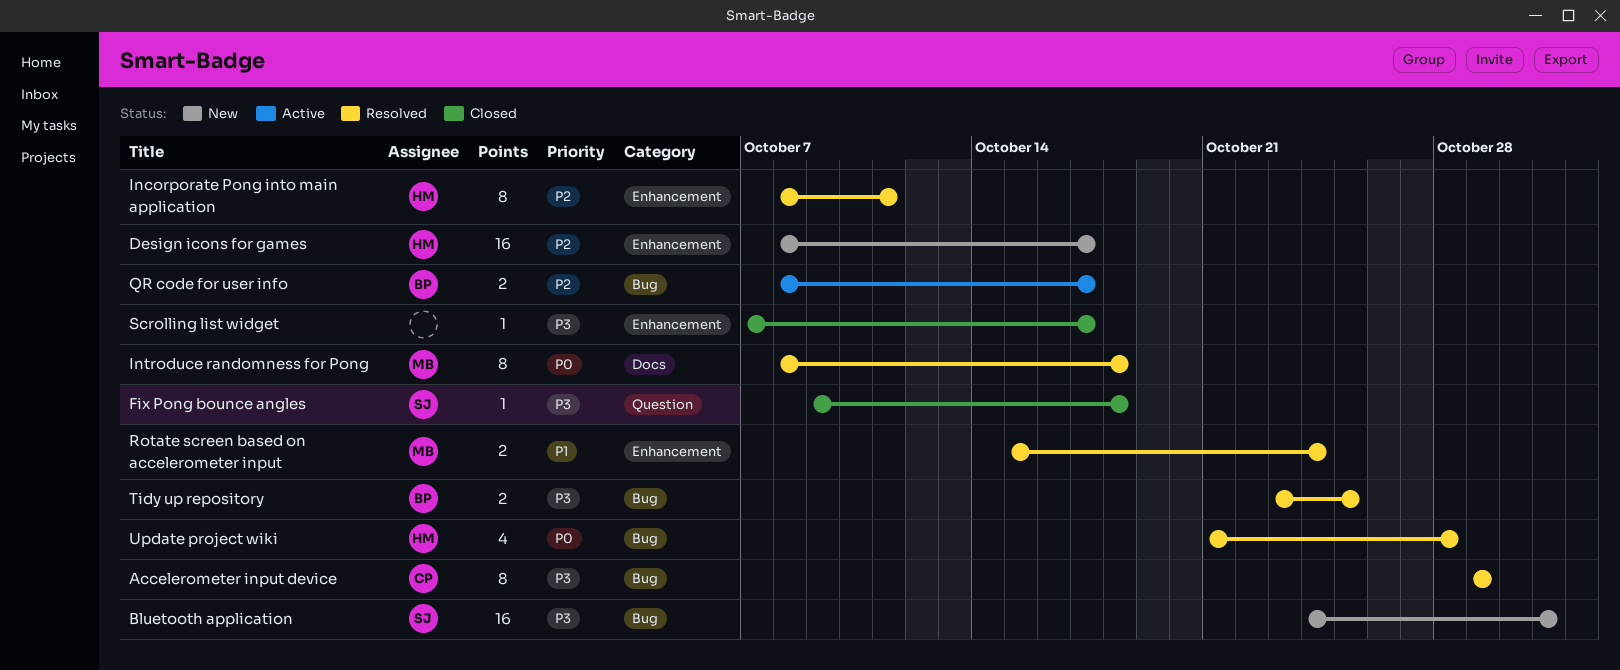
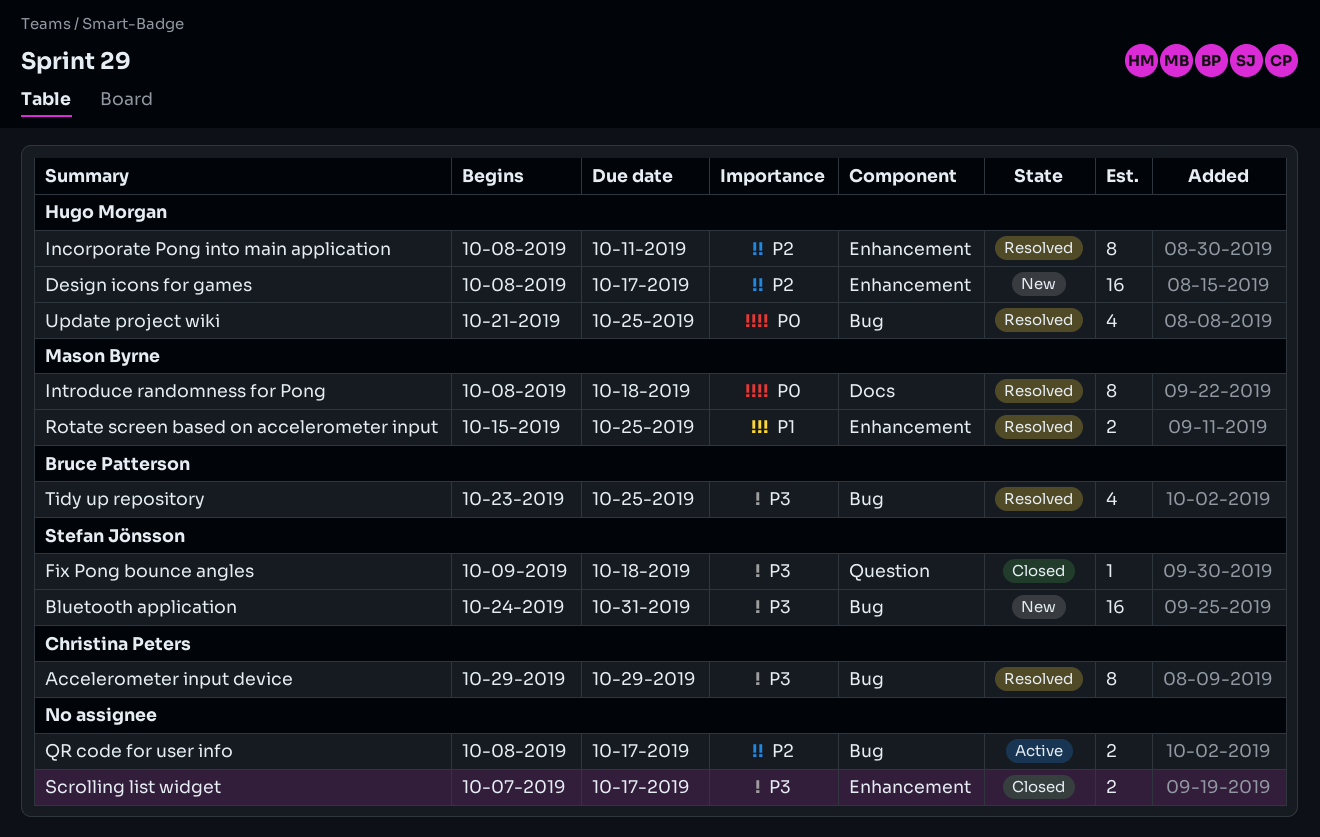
QR code for user info, owner: Bruce Patterson -> none
Rotate screen based on accelerometer input, due: Oct 24 -> Oct 25
Scrolling list widget, estimate: 1 -> 2
Tidy up repository, estimate: 2 -> 4
Update project wiki, due: Oct 28 -> Oct 25

